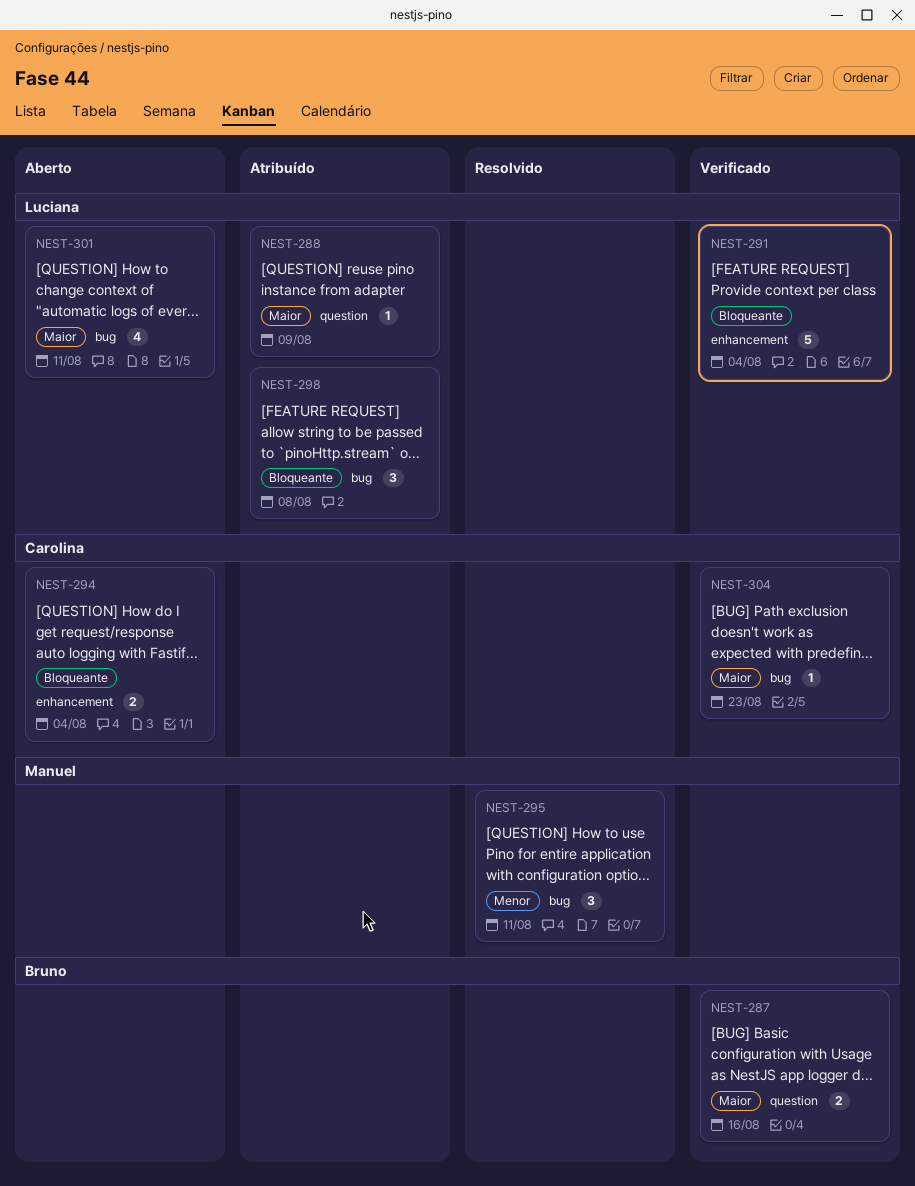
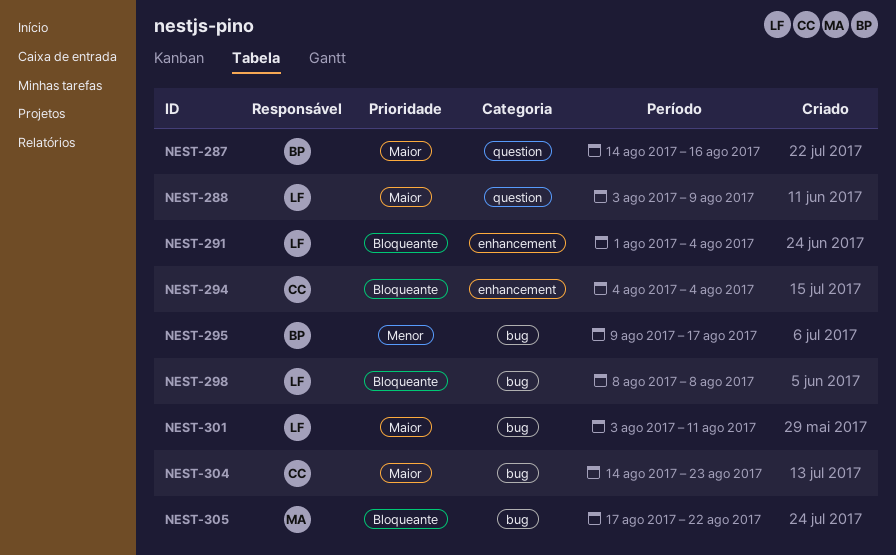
NEST-295, owner: Manuel -> Bruno
NEST-295, due: Aug 11 -> Aug 17
NEST-305: none -> present

